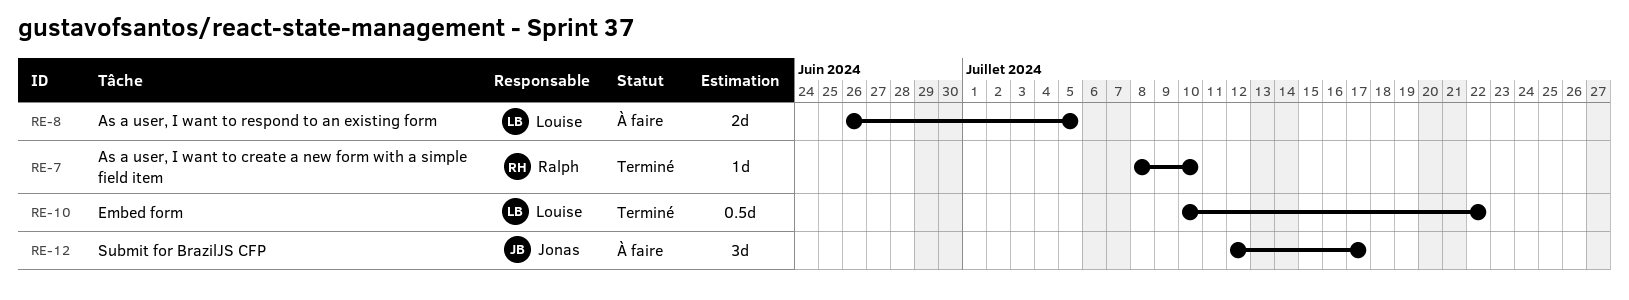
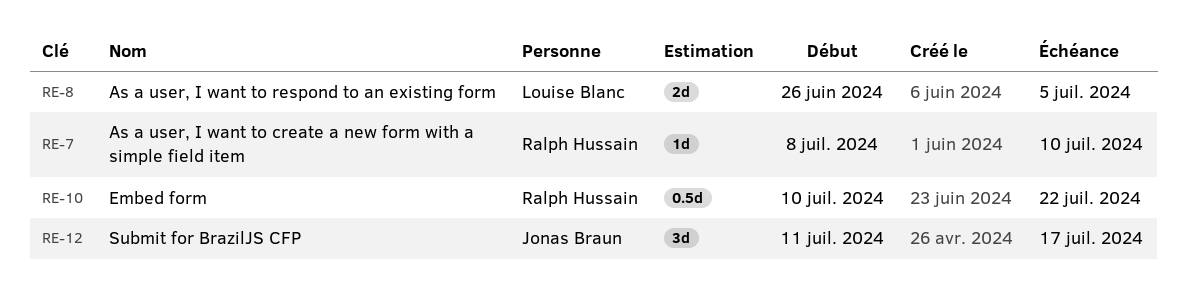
RE-10, owner: Louise Blanc -> Ralph Hussain
RE-12, start: Jul 12 -> Jul 11

